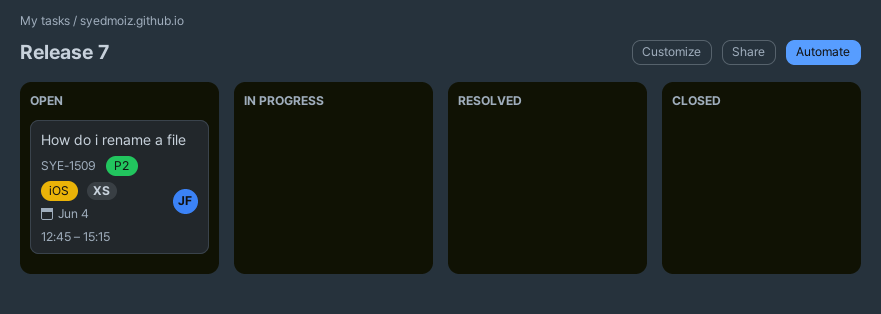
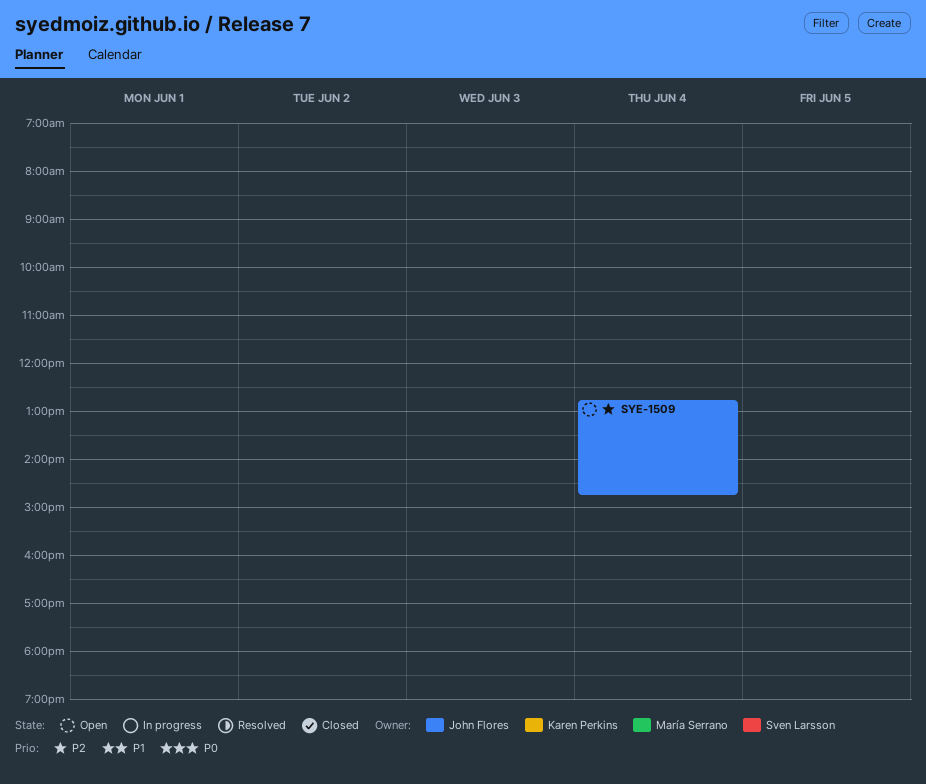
SYE-1509, ends: 15:15 -> 14:45

